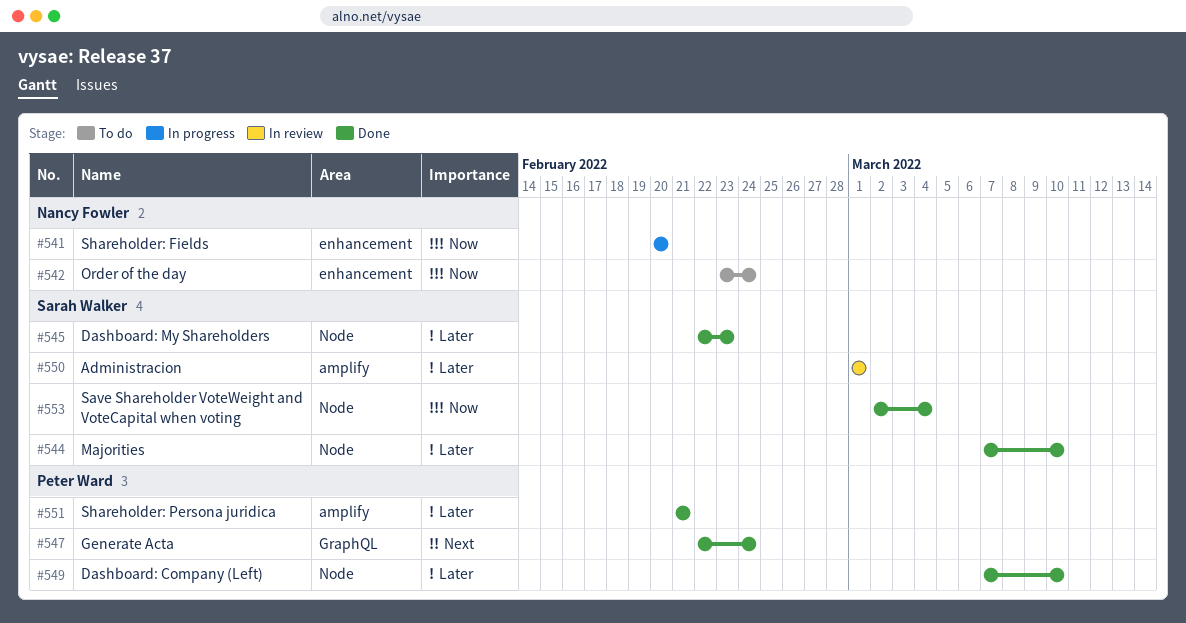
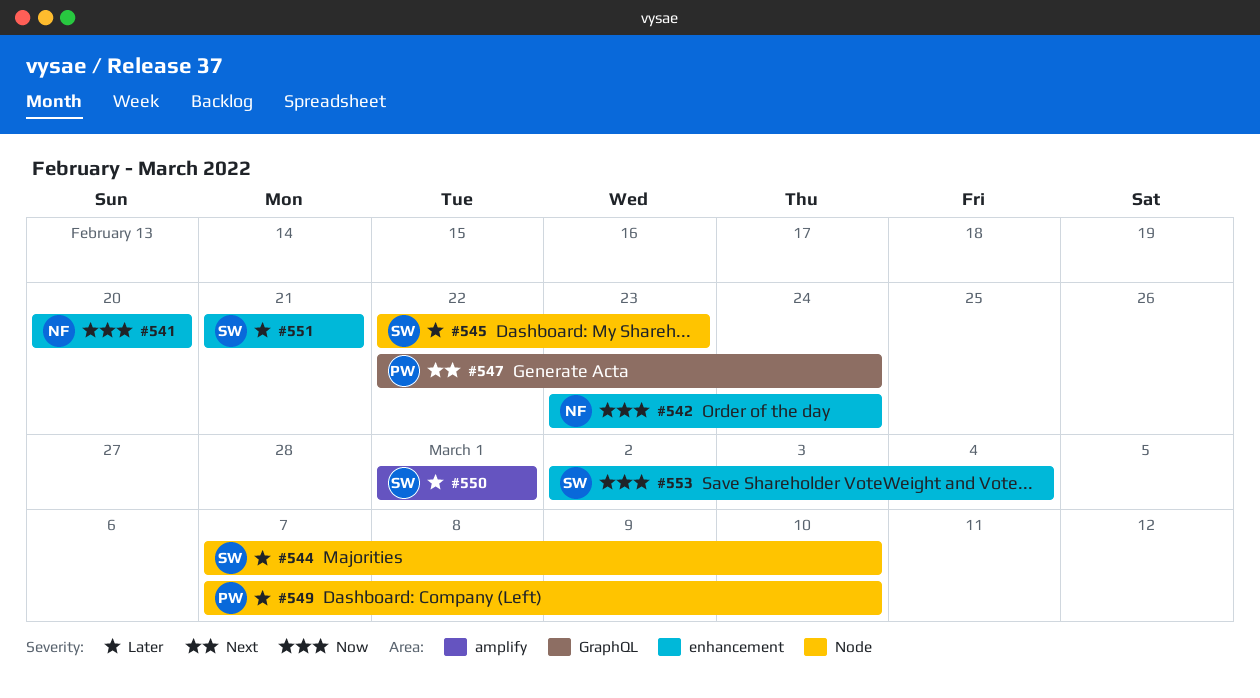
#551, owner: Peter Ward -> Sarah Walker
#551, label: amplify -> enhancement
#553, label: Node -> enhancement

